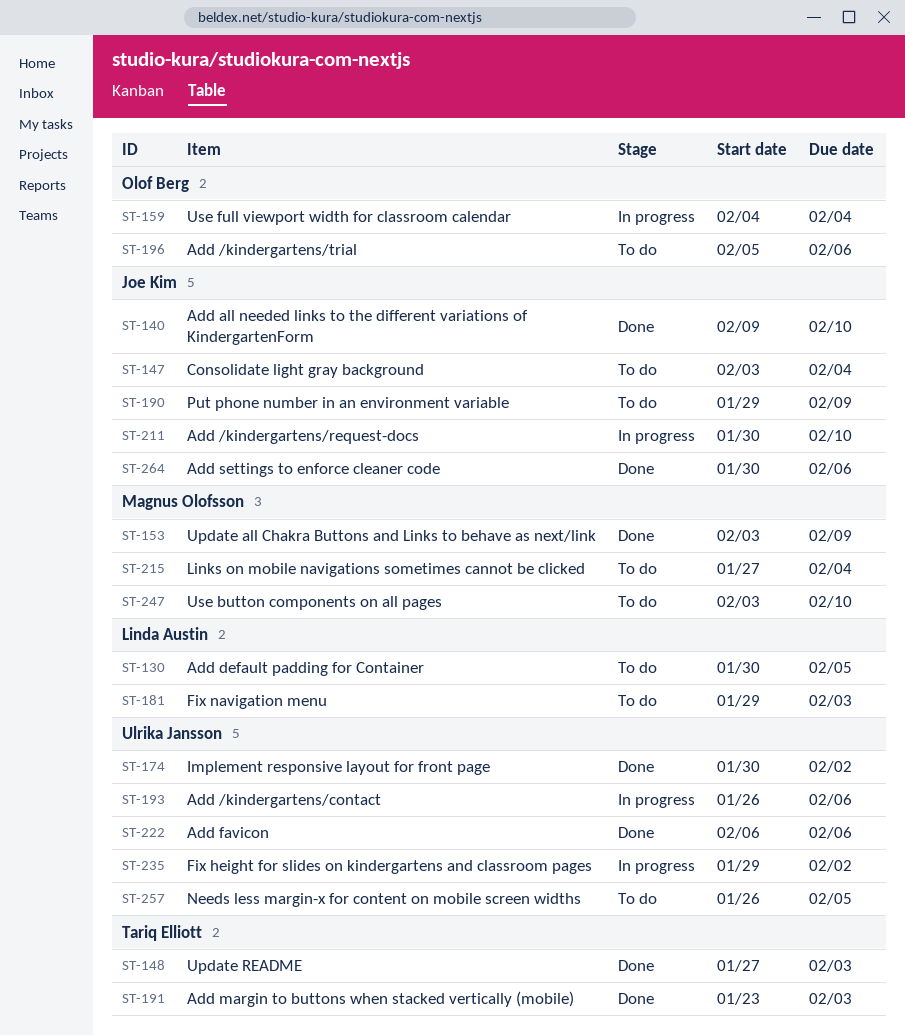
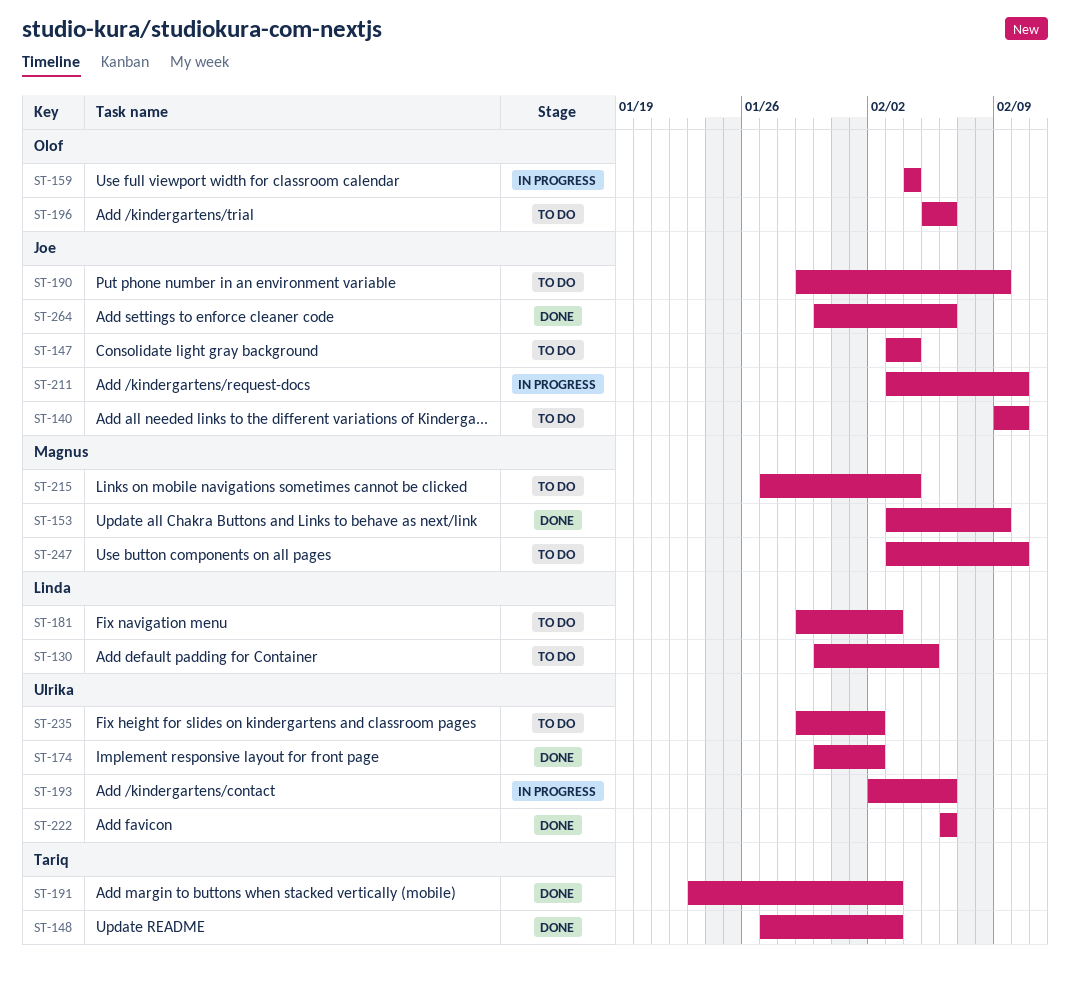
ST-140, status: Done -> To do
ST-193, start: Jan 26 -> Feb 2
ST-211, start: Jan 30 -> Feb 3
ST-235, status: In progress -> To do
ST-257: present -> none

